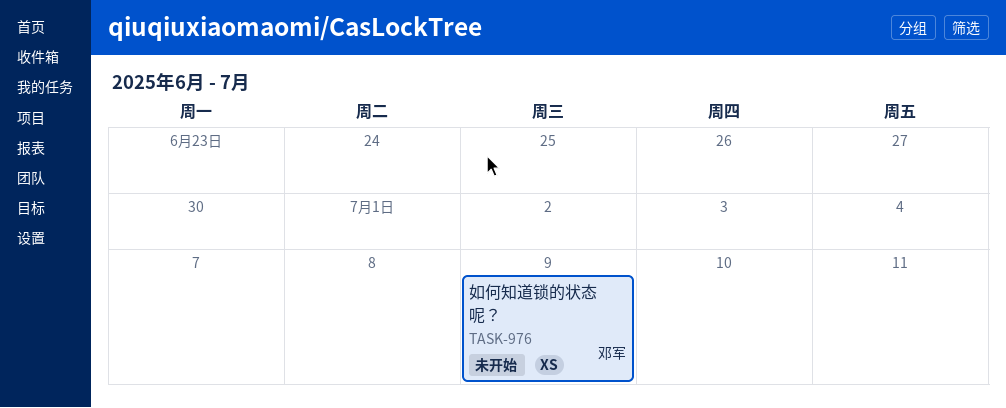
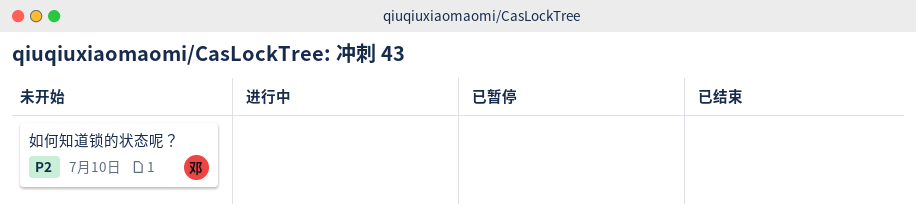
如何知道锁的状态呢？, due: Jul 9 -> Jul 10

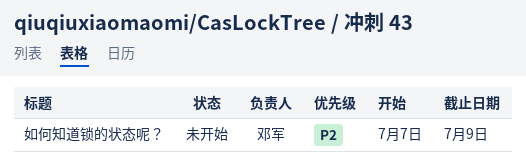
如何知道锁的状态呢？, due: Jul 10 -> Jul 9

